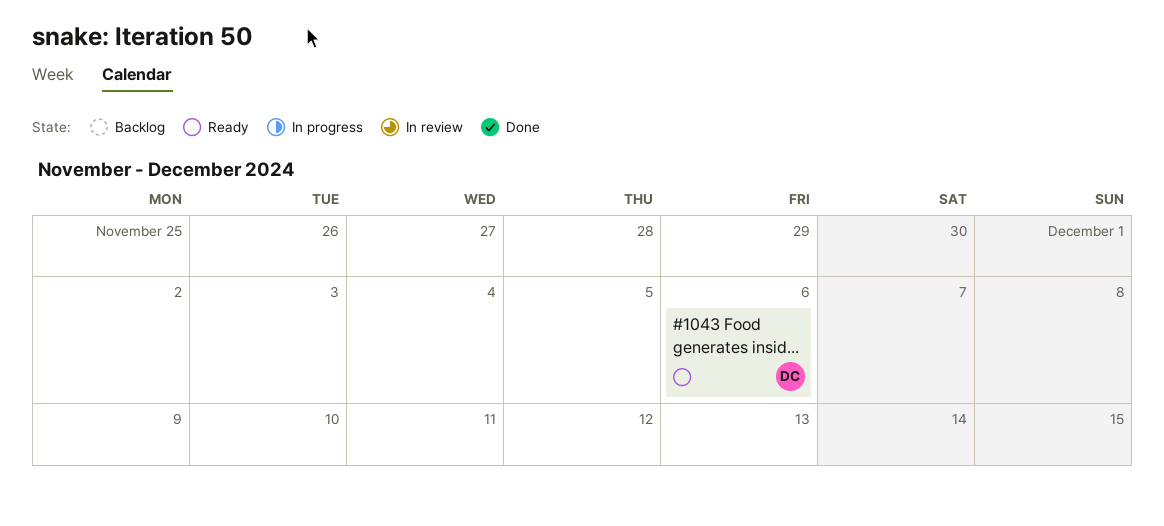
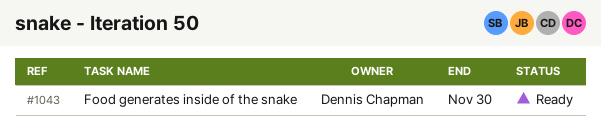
#1043, due: Dec 6 -> Nov 30

